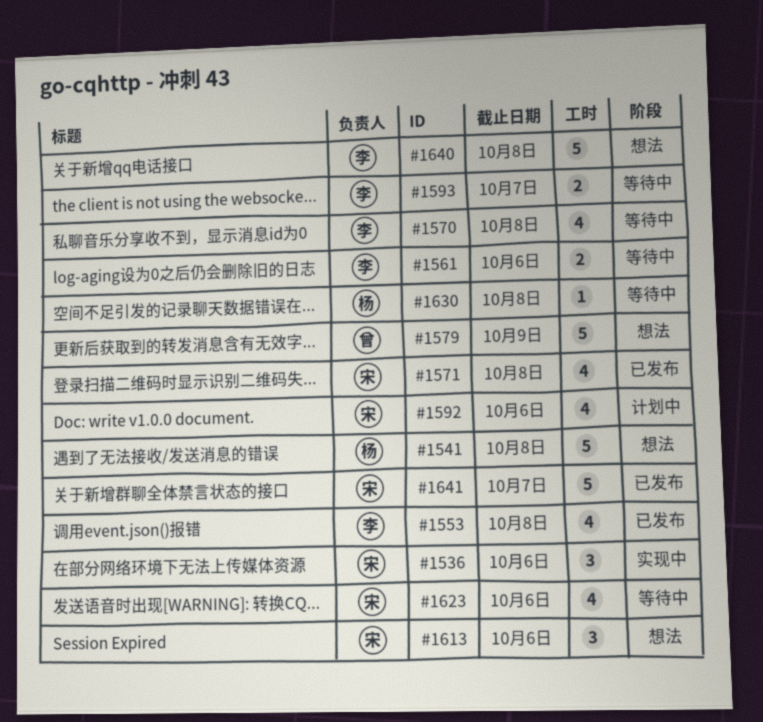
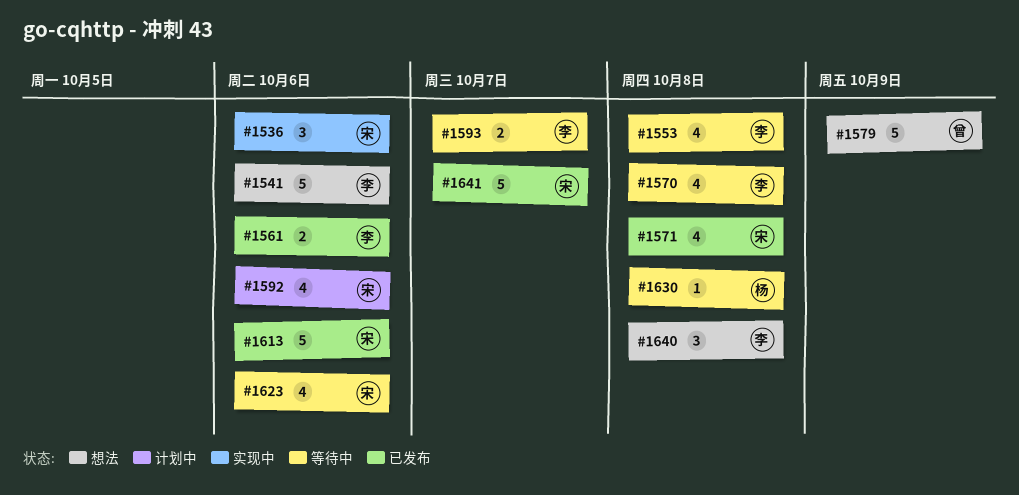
#1541, owner: 杨 -> 李
#1541, due: Oct 8 -> Oct 6
#1553, status: 已发布 -> 等待中
#1561, status: 等待中 -> 已发布
#1613, status: 想法 -> 已发布
#1613, estimate: 3 -> 5
#1640, estimate: 5 -> 3

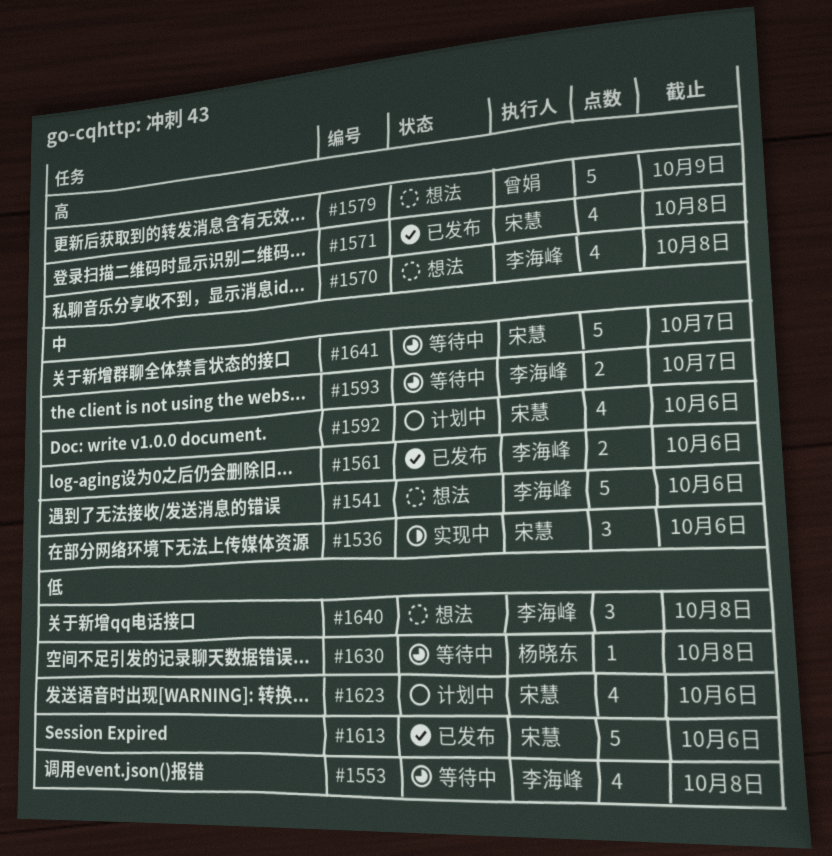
#1570, status: 等待中 -> 想法
#1623, status: 等待中 -> 计划中
#1641, status: 已发布 -> 等待中

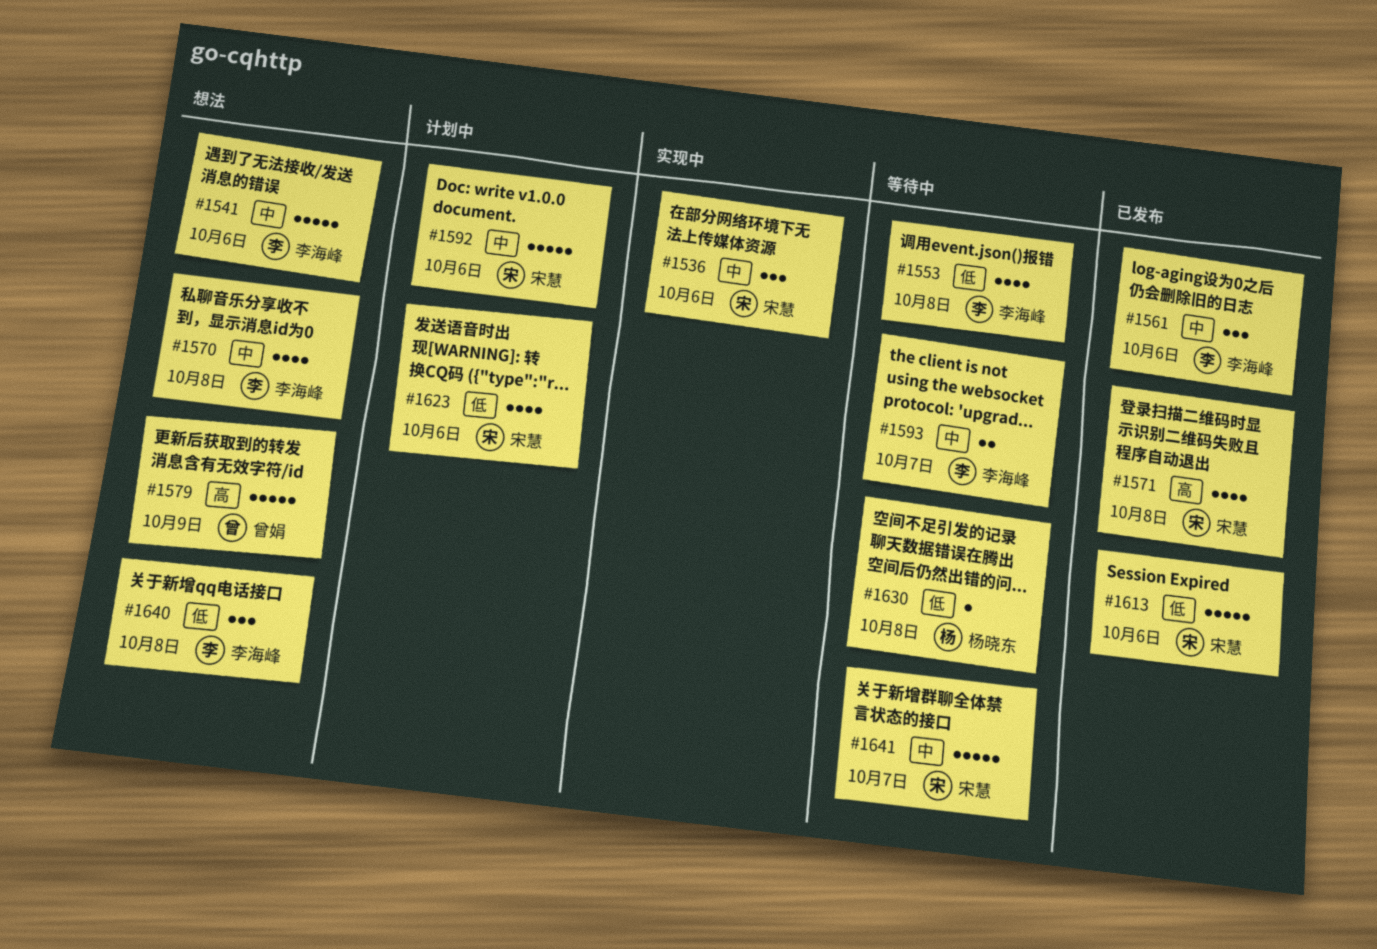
#1561, estimate: 2 -> 3
#1570, priority: 高 -> 中
#1592, estimate: 4 -> 5

